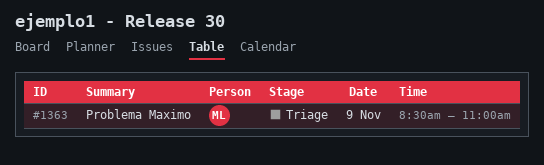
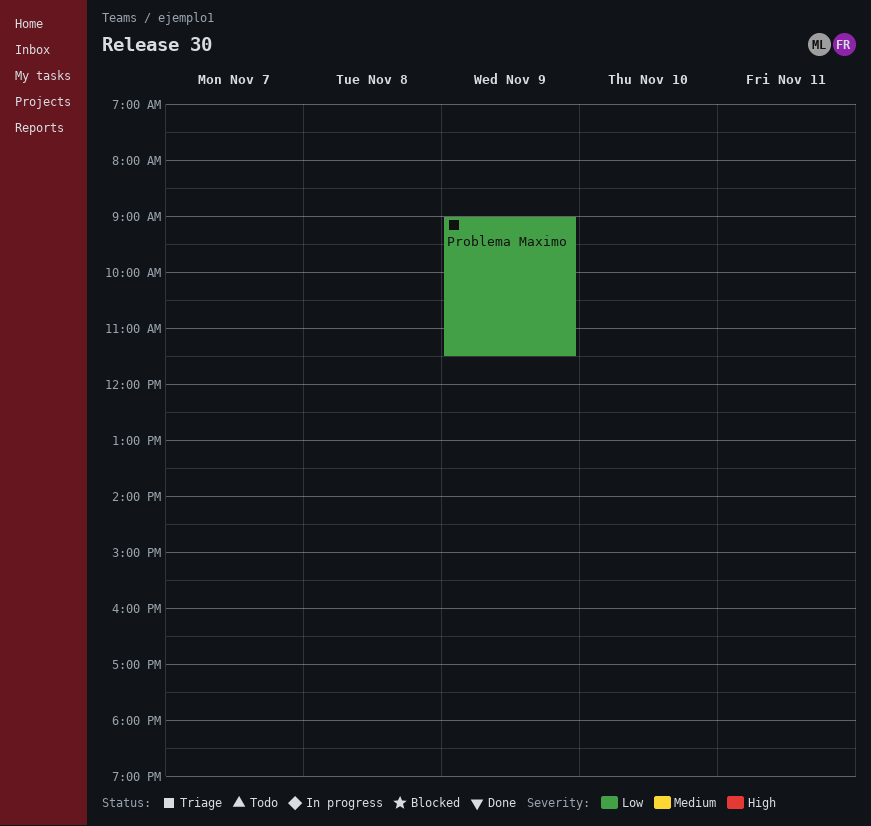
Problema Maximo, begins: 08:30 -> 09:00
Problema Maximo, ends: 11:00 -> 11:30

